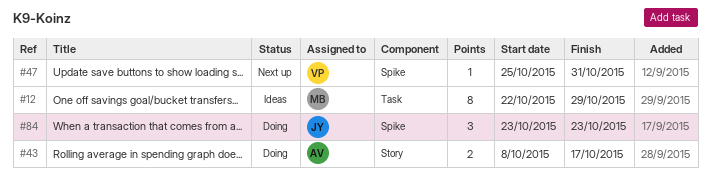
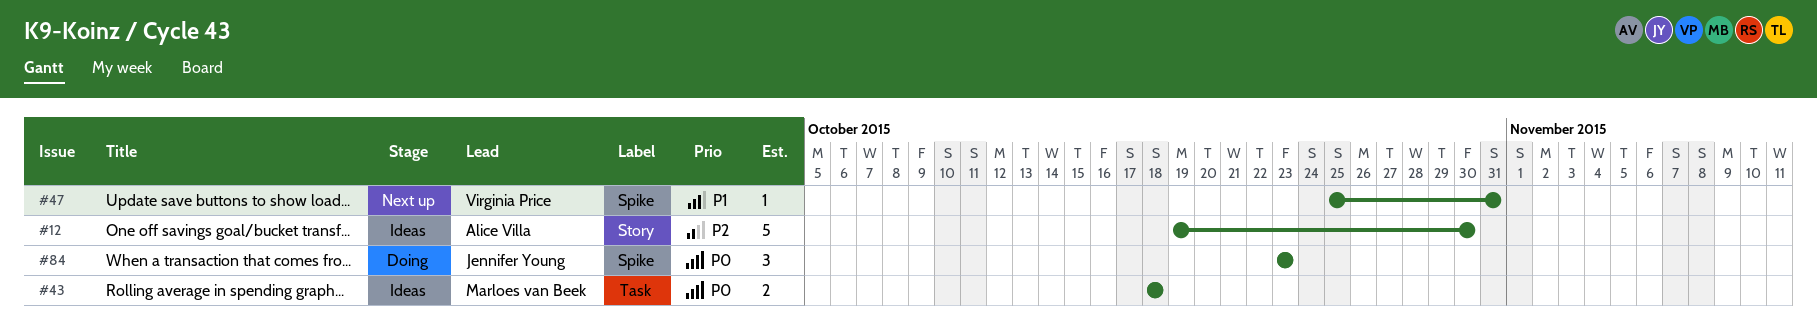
#12, owner: Marloes van Beek -> Alice Villa
#12, label: Task -> Story
#12, estimate: 8 -> 5
#12, start: Oct 22 -> Oct 19
#12, due: Oct 29 -> Oct 30
#43, status: Doing -> Ideas
#43, owner: Alice Villa -> Marloes van Beek
#43, label: Story -> Task
#43, start: Oct 8 -> Oct 18
#43, due: Oct 17 -> Oct 18

